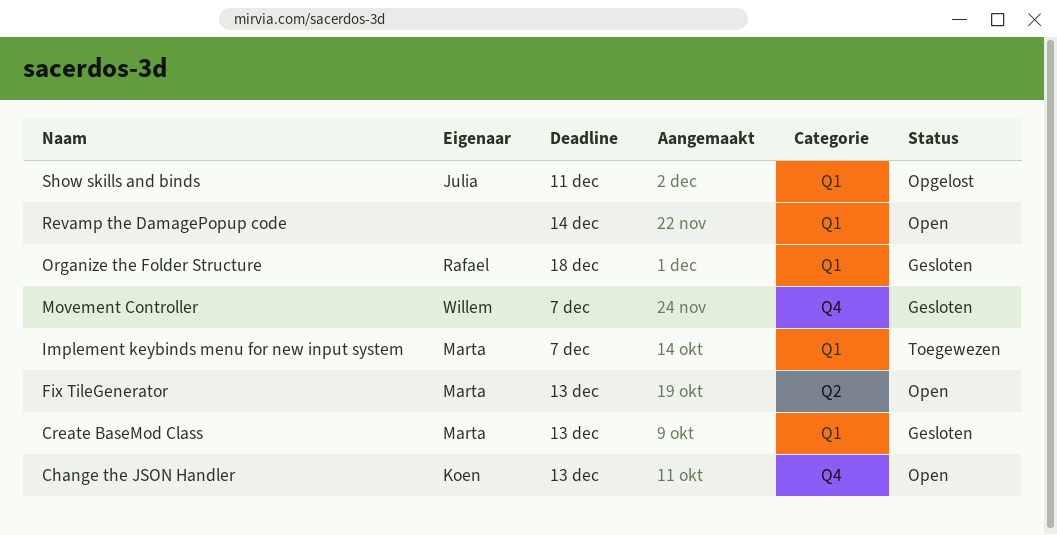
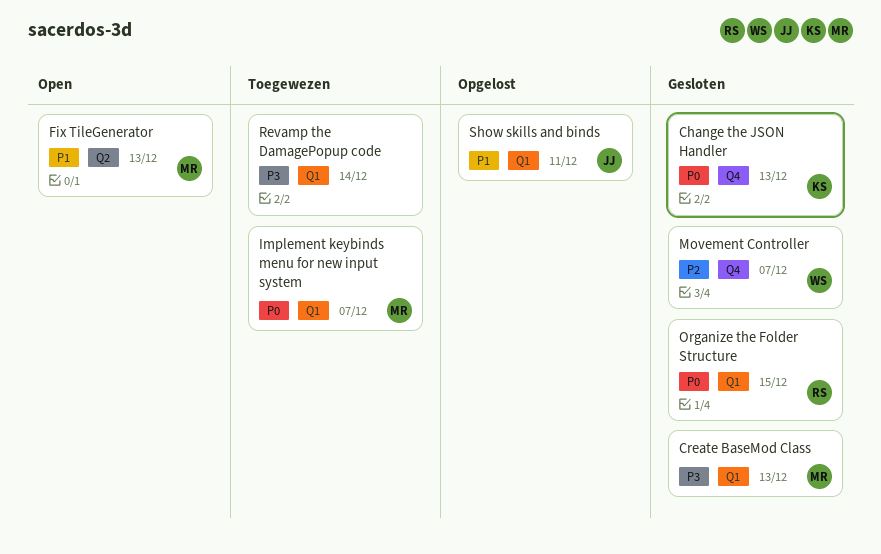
Change the JSON Handler, status: Open -> Gesloten
Organize the Folder Structure, due: Dec 18 -> Dec 15
Revamp the DamagePopup code, status: Open -> Toegewezen

